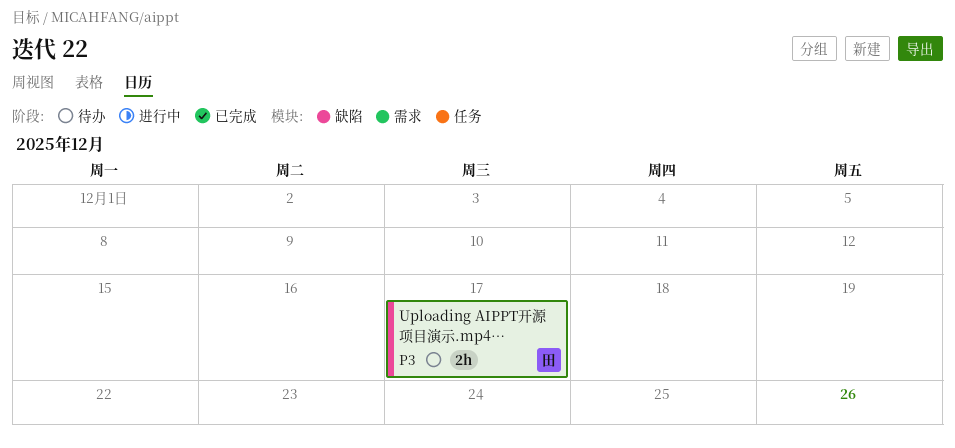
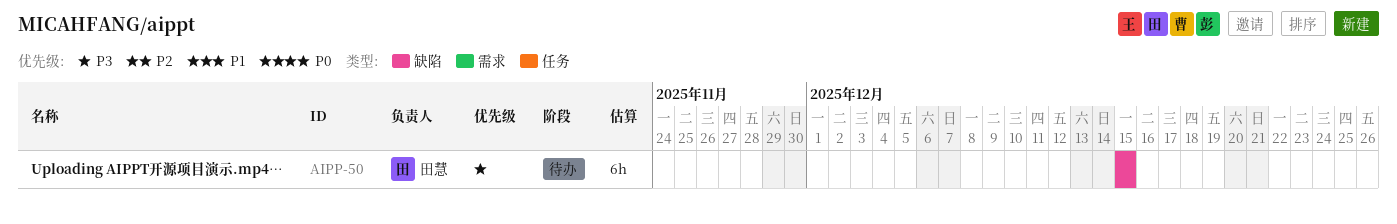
Uploading AIPPT开源项目演示.mp4…, estimate: 2h -> 6h
Uploading AIPPT开源项目演示.mp4…, due: Dec 17 -> Dec 15

